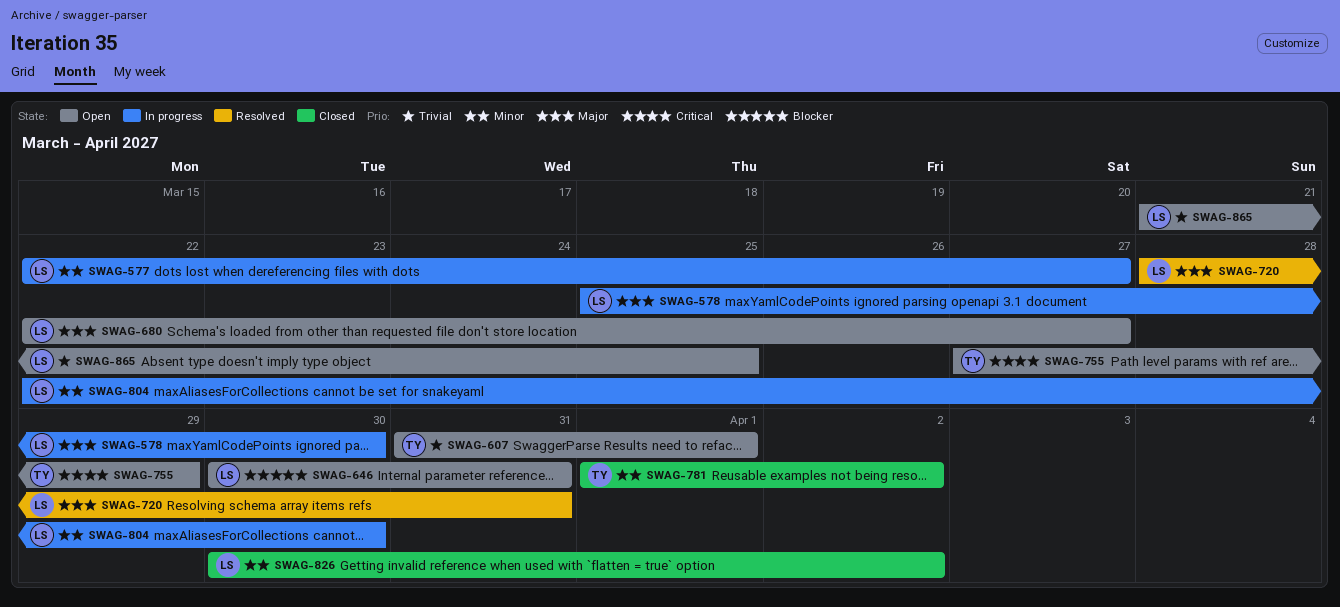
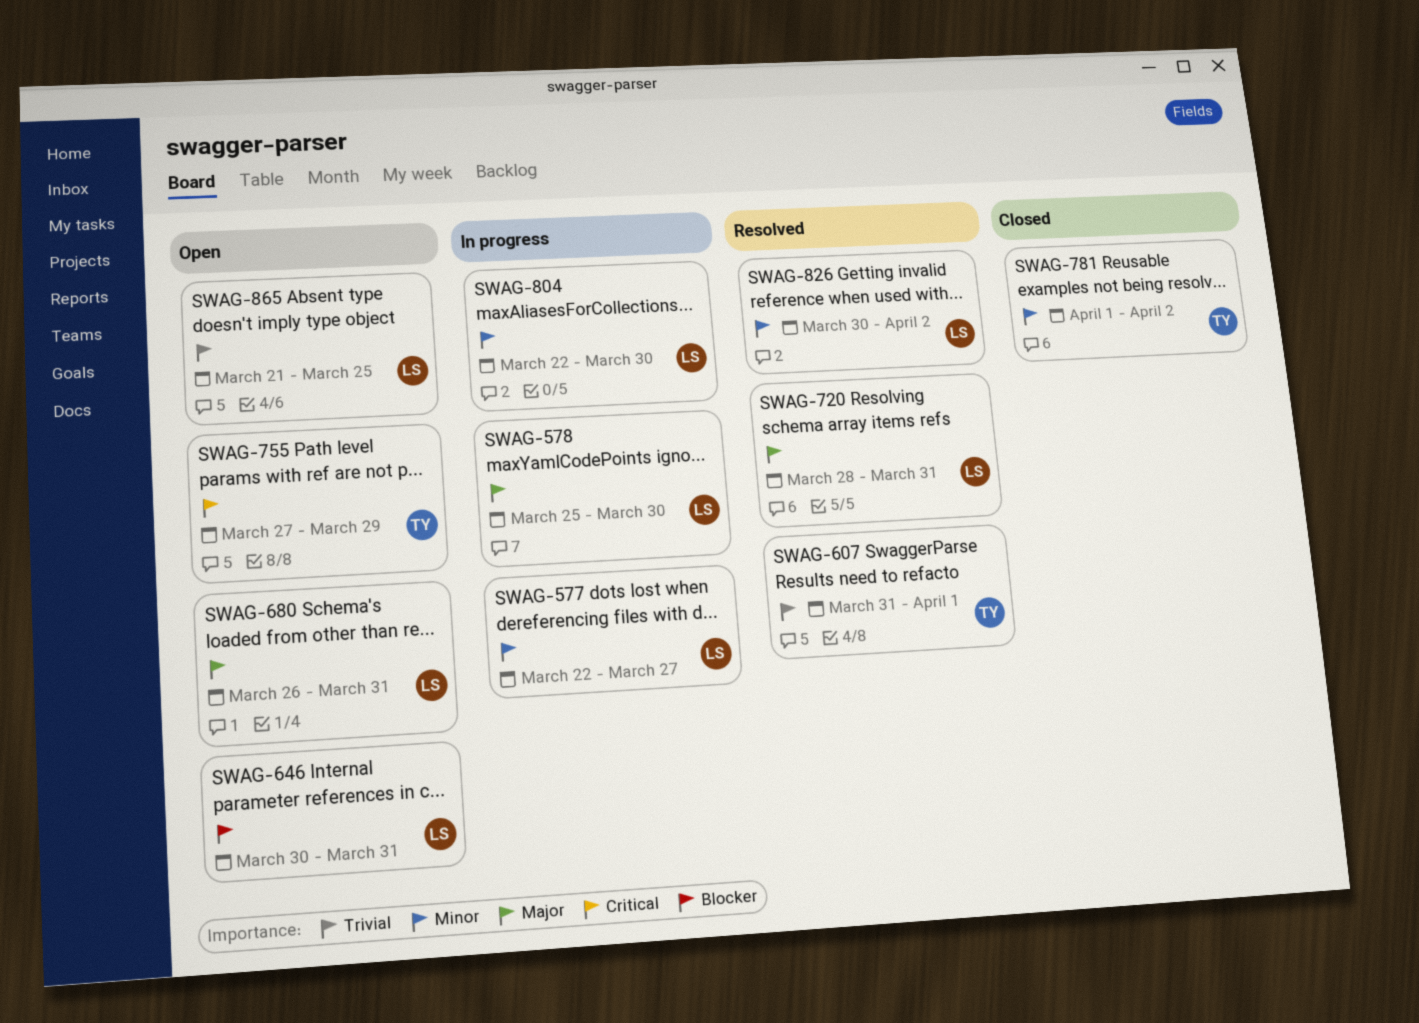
SWAG-607, status: Open -> Resolved
SWAG-680, start: Mar 22 -> Mar 26
SWAG-680, due: Mar 27 -> Mar 31
SWAG-826, status: Closed -> Resolved

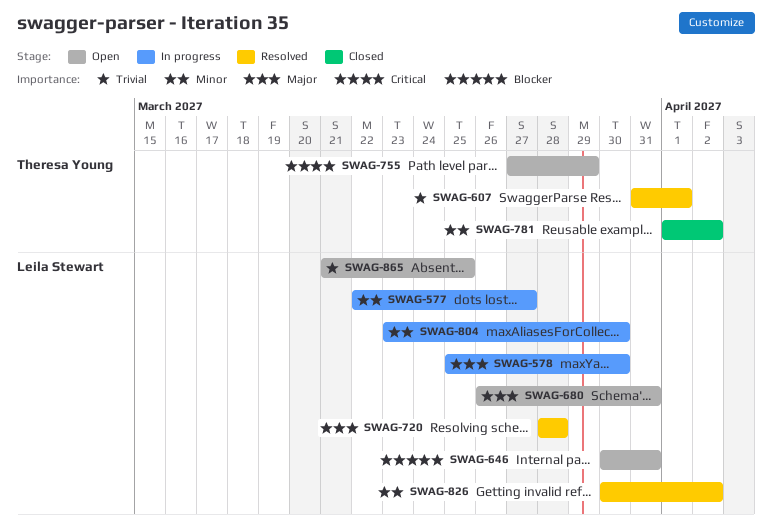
SWAG-720, due: Mar 31 -> Mar 28
SWAG-804, start: Mar 22 -> Mar 23

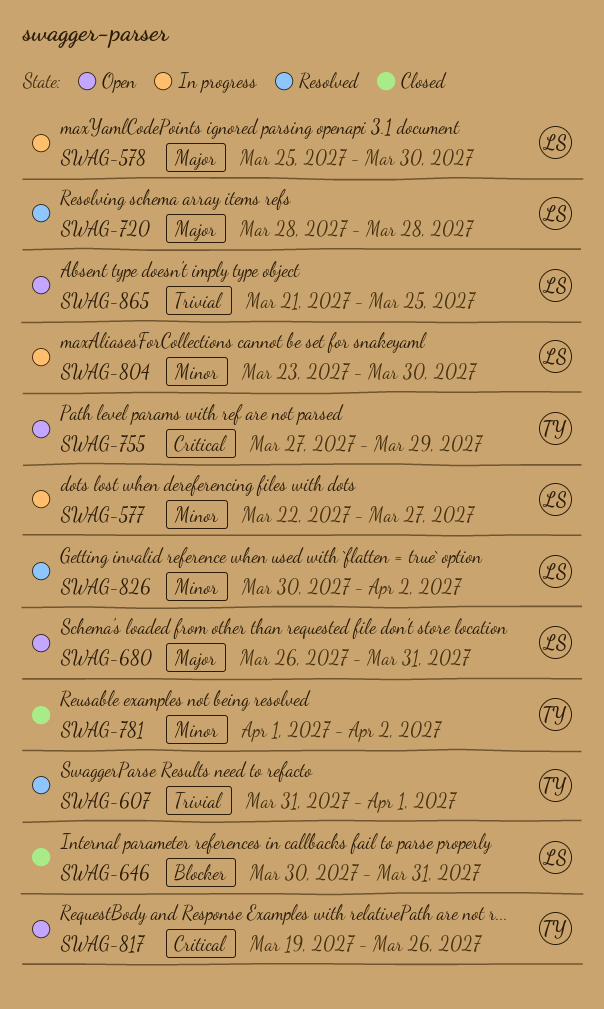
SWAG-646, status: Open -> Closed
SWAG-817: none -> present

